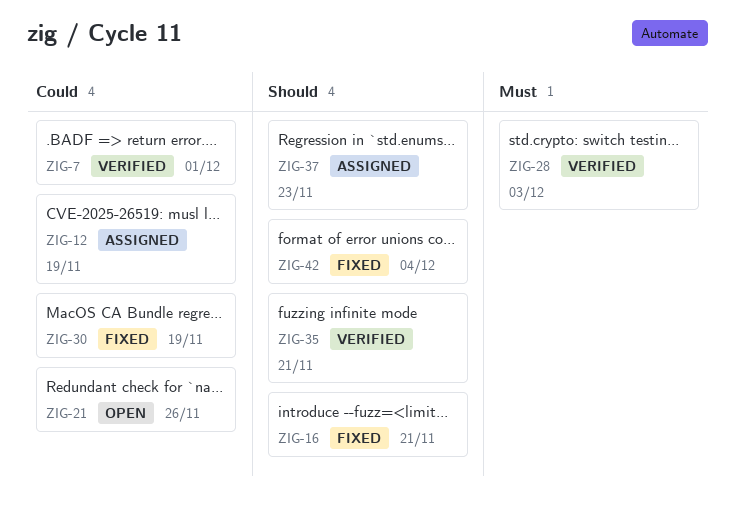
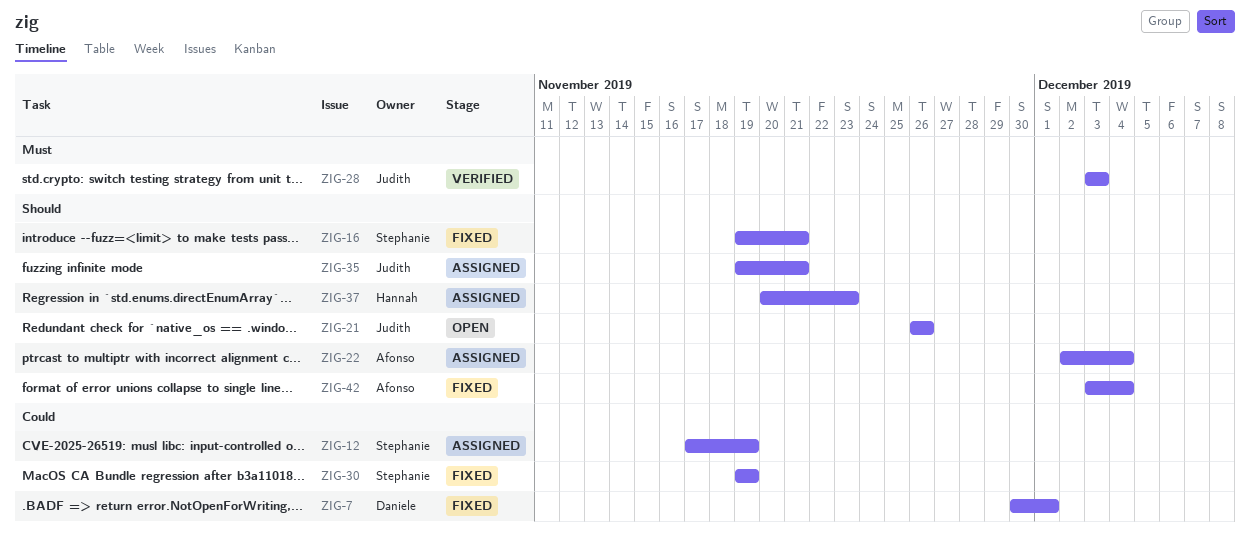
ZIG-7, status: Verified -> Fixed
ZIG-21, priority: Could -> Should
ZIG-22: none -> present
ZIG-35, status: Verified -> Assigned

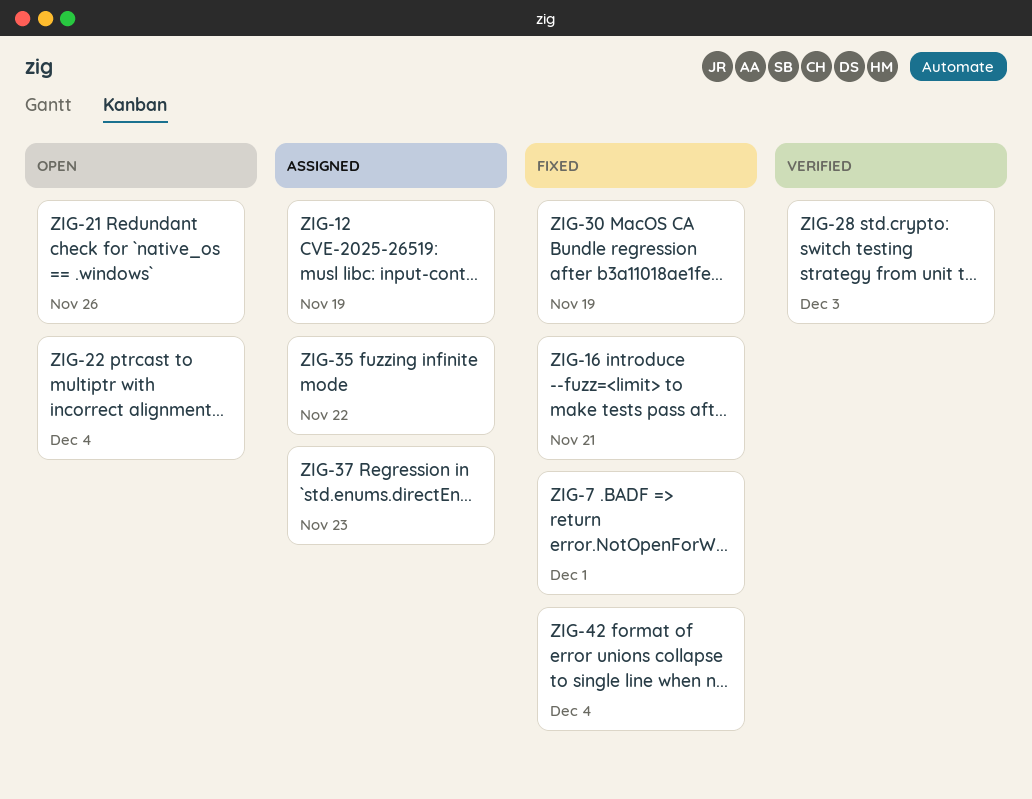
ZIG-22, status: Assigned -> Open
ZIG-35, due: Nov 21 -> Nov 22

